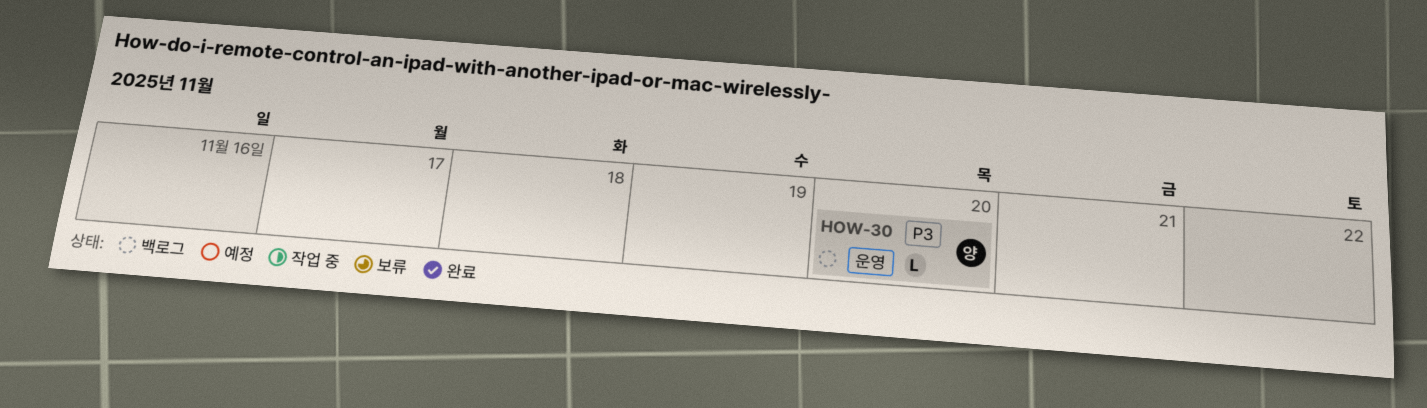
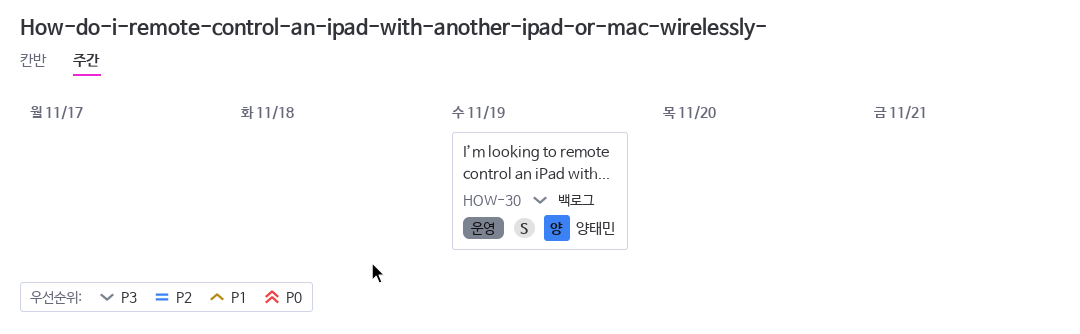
HOW-30, estimate: L -> S
HOW-30, due: Nov 20 -> Nov 19

